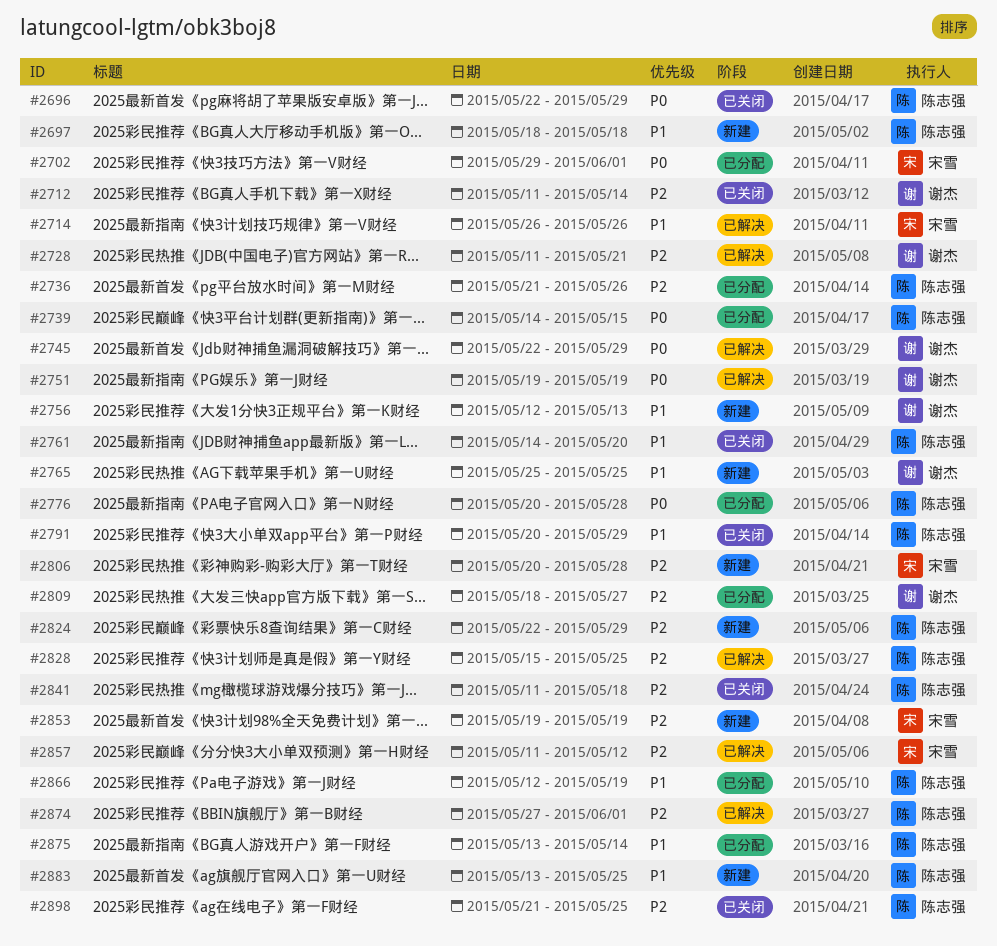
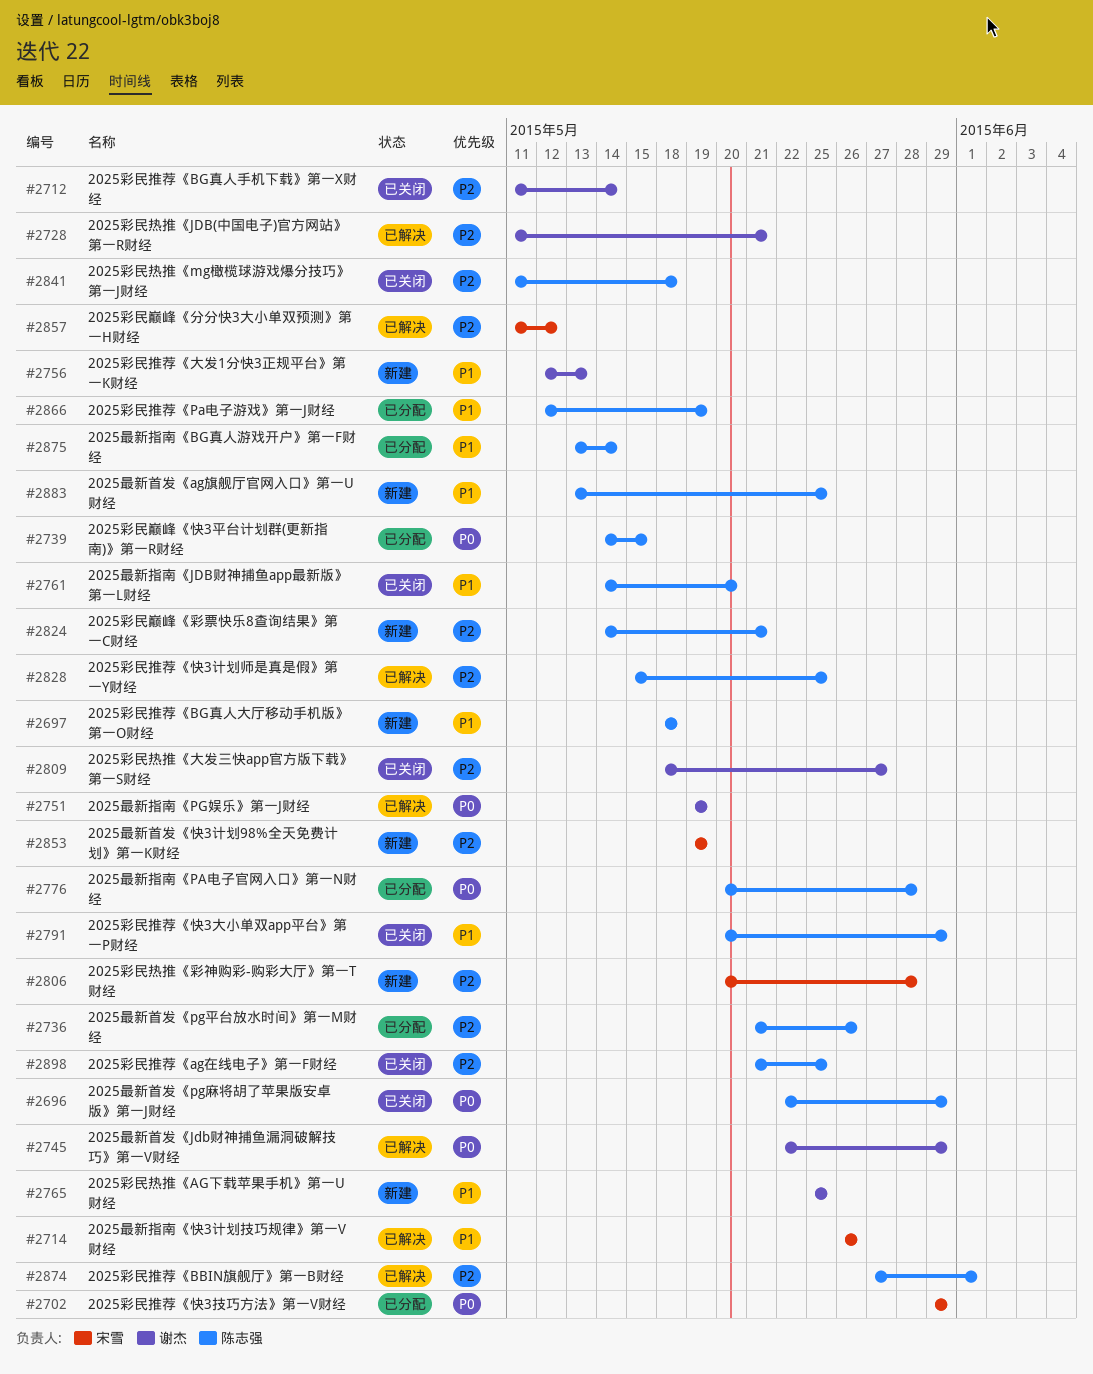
#2702, due: Jun 1 -> May 29
#2809, status: 已分配 -> 已关闭
#2824, start: May 22 -> May 14
#2824, due: May 29 -> May 21

